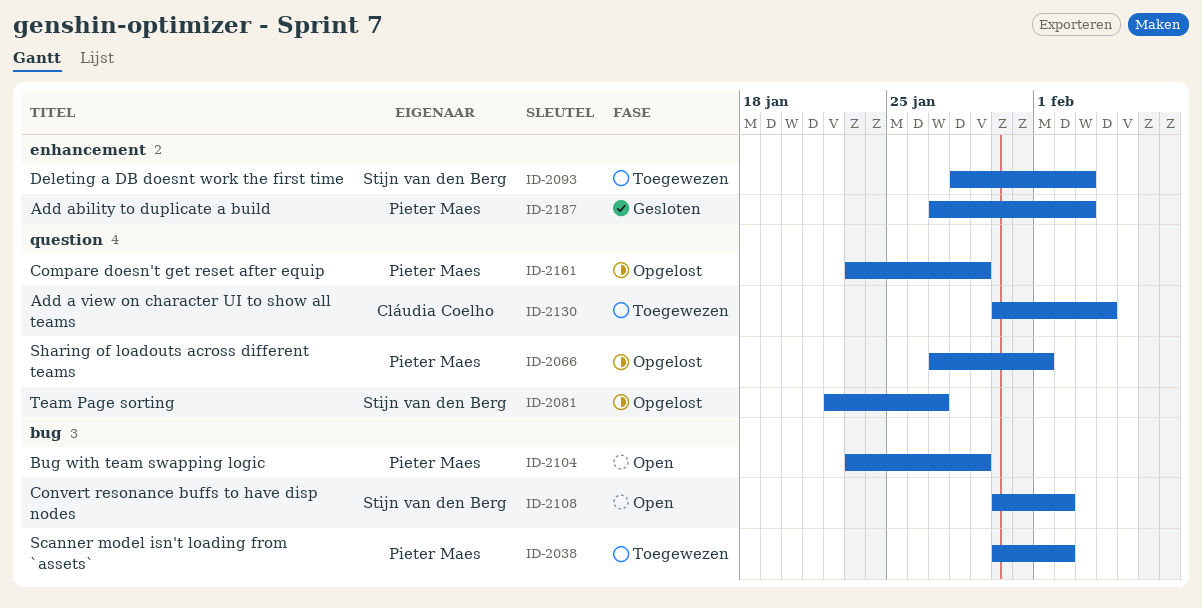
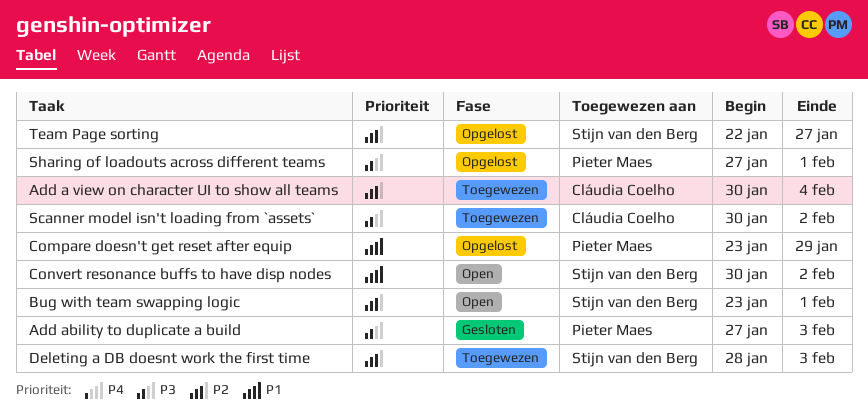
Bug with team swapping logic, owner: Pieter Maes -> Stijn van den Berg
Bug with team swapping logic, due: Jan 29 -> Feb 1
Scanner model isn't loading from `assets`, owner: Pieter Maes -> Cláudia Coelho

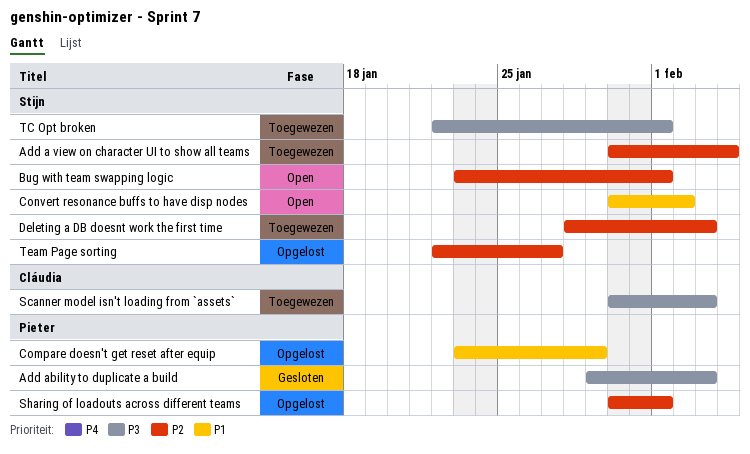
Add a view on character UI to show all teams, owner: Cláudia Coelho -> Stijn van den Berg
Add ability to duplicate a build, start: Jan 27 -> Jan 29
Scanner model isn't loading from `assets`, due: Feb 2 -> Feb 3
Sharing of loadouts across different teams, priority: P3 -> P2
Sharing of loadouts across different teams, start: Jan 27 -> Jan 30
TC Opt broken: none -> present

